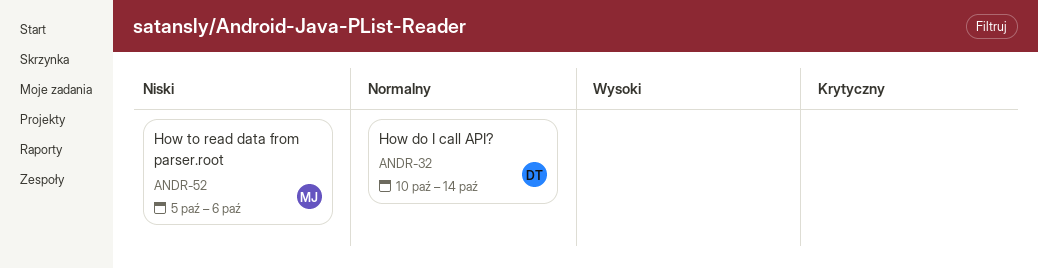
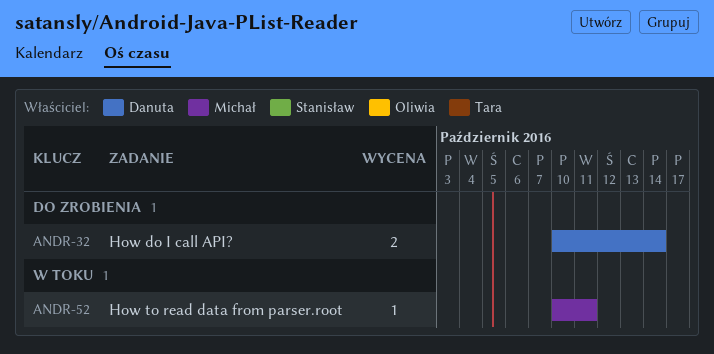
ANDR-52, start: Oct 5 -> Oct 10
ANDR-52, due: Oct 6 -> Oct 11

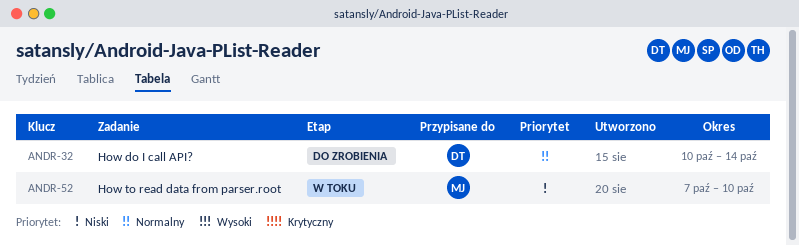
ANDR-52, start: Oct 10 -> Oct 7
ANDR-52, due: Oct 11 -> Oct 10

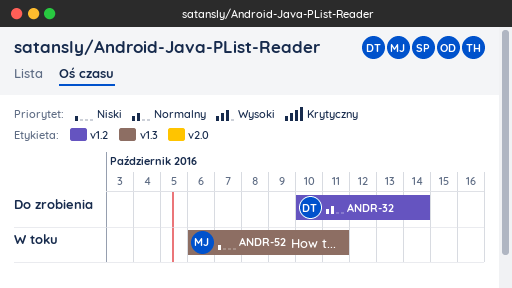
ANDR-52, start: Oct 7 -> Oct 6
ANDR-52, due: Oct 10 -> Oct 11

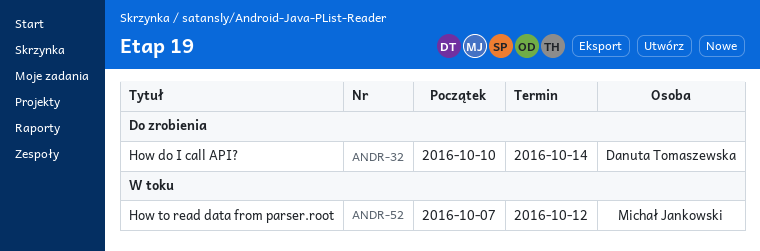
ANDR-52, start: Oct 6 -> Oct 7
ANDR-52, due: Oct 11 -> Oct 12

